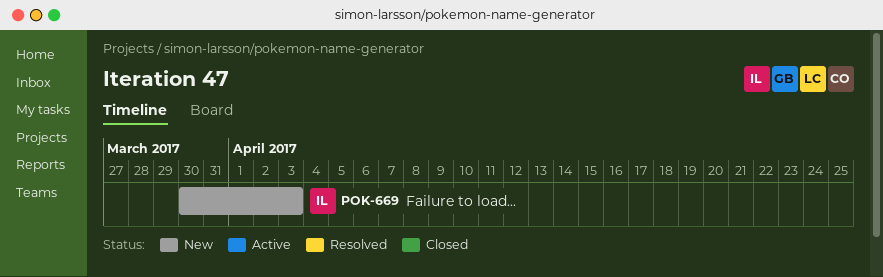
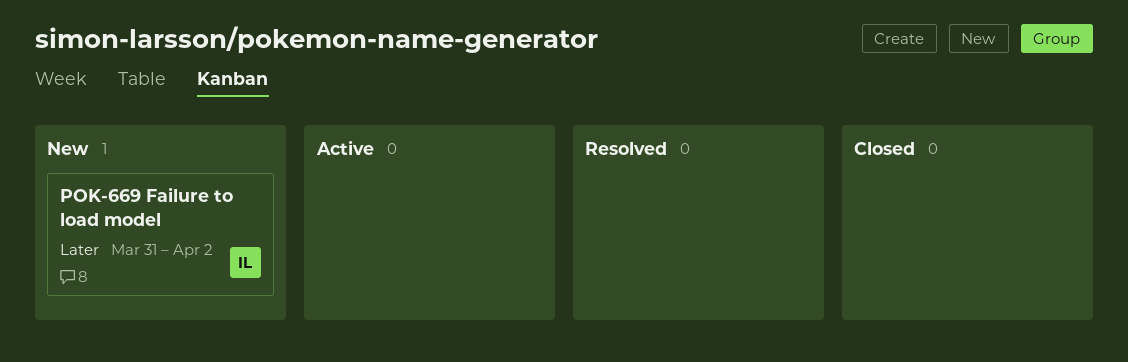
POK-669, start: Mar 30 -> Mar 31
POK-669, due: Apr 3 -> Apr 2

